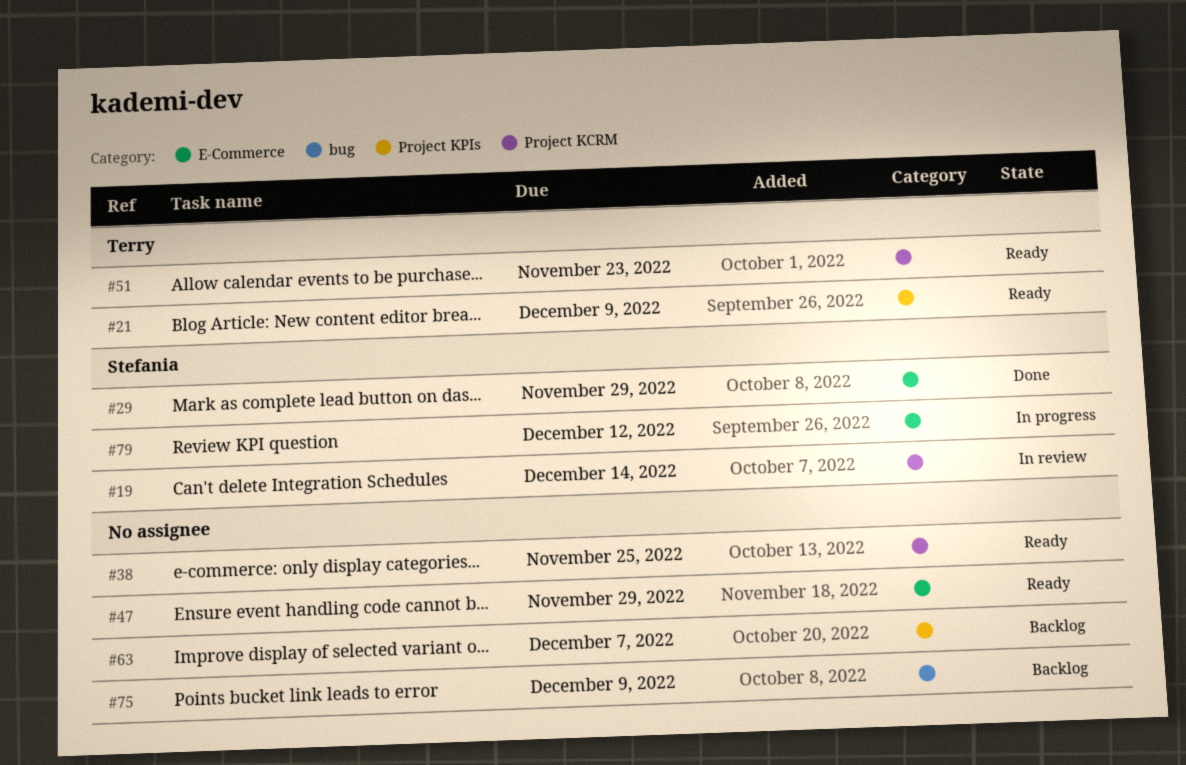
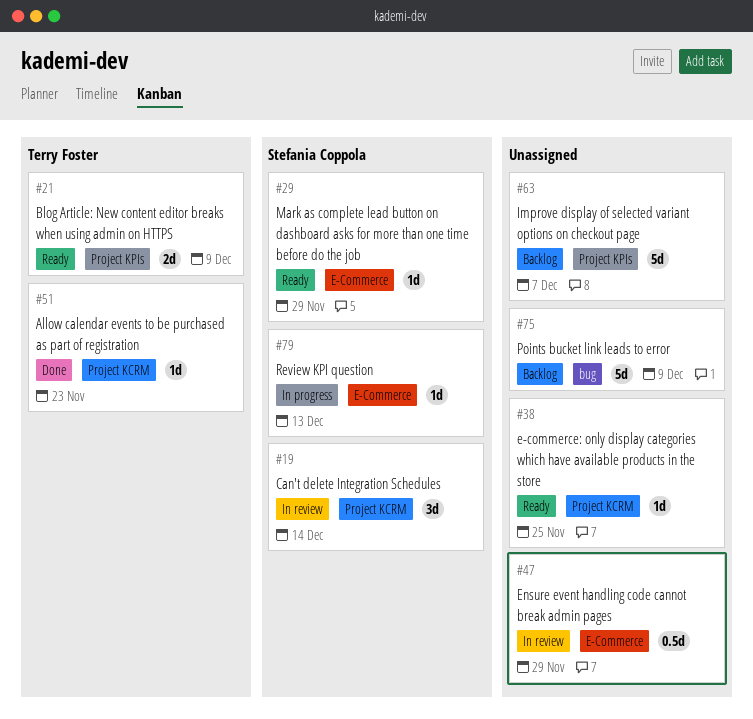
#29, status: Done -> Ready
#47, status: Ready -> In review
#51, status: Ready -> Done
#79, due: Dec 12 -> Dec 13

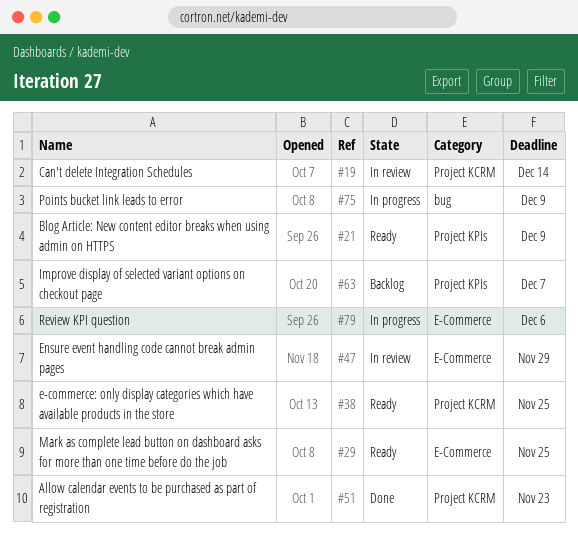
#29, due: Nov 29 -> Nov 25
#75, status: Backlog -> In progress
#79, due: Dec 13 -> Dec 6

